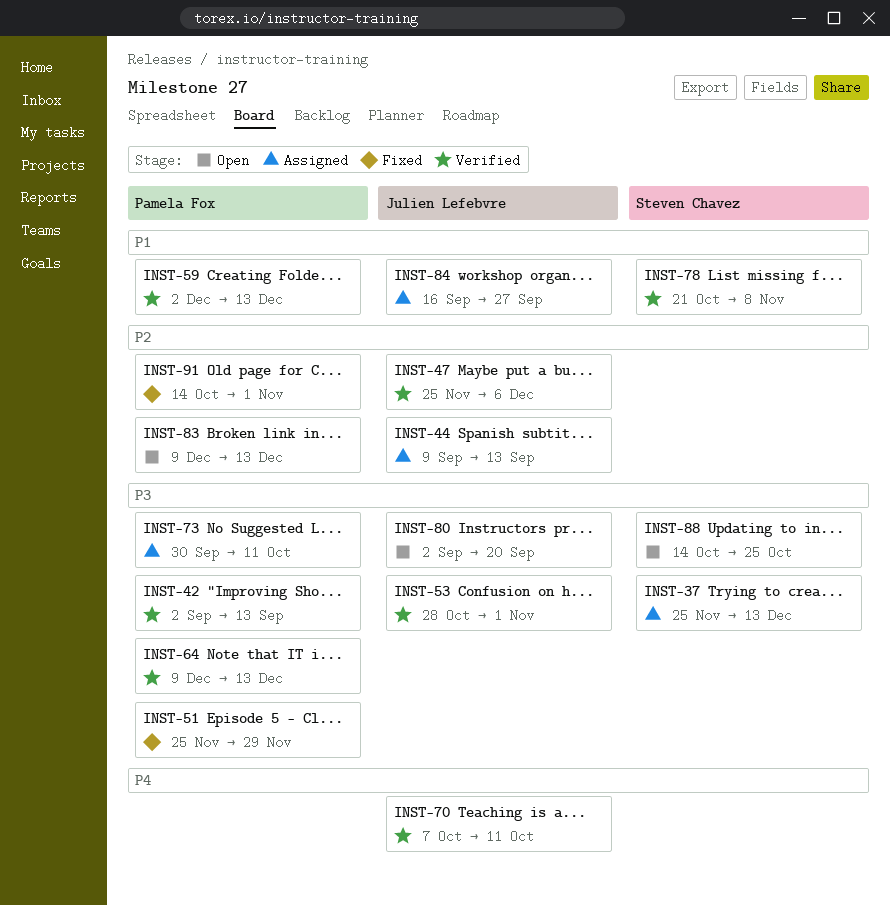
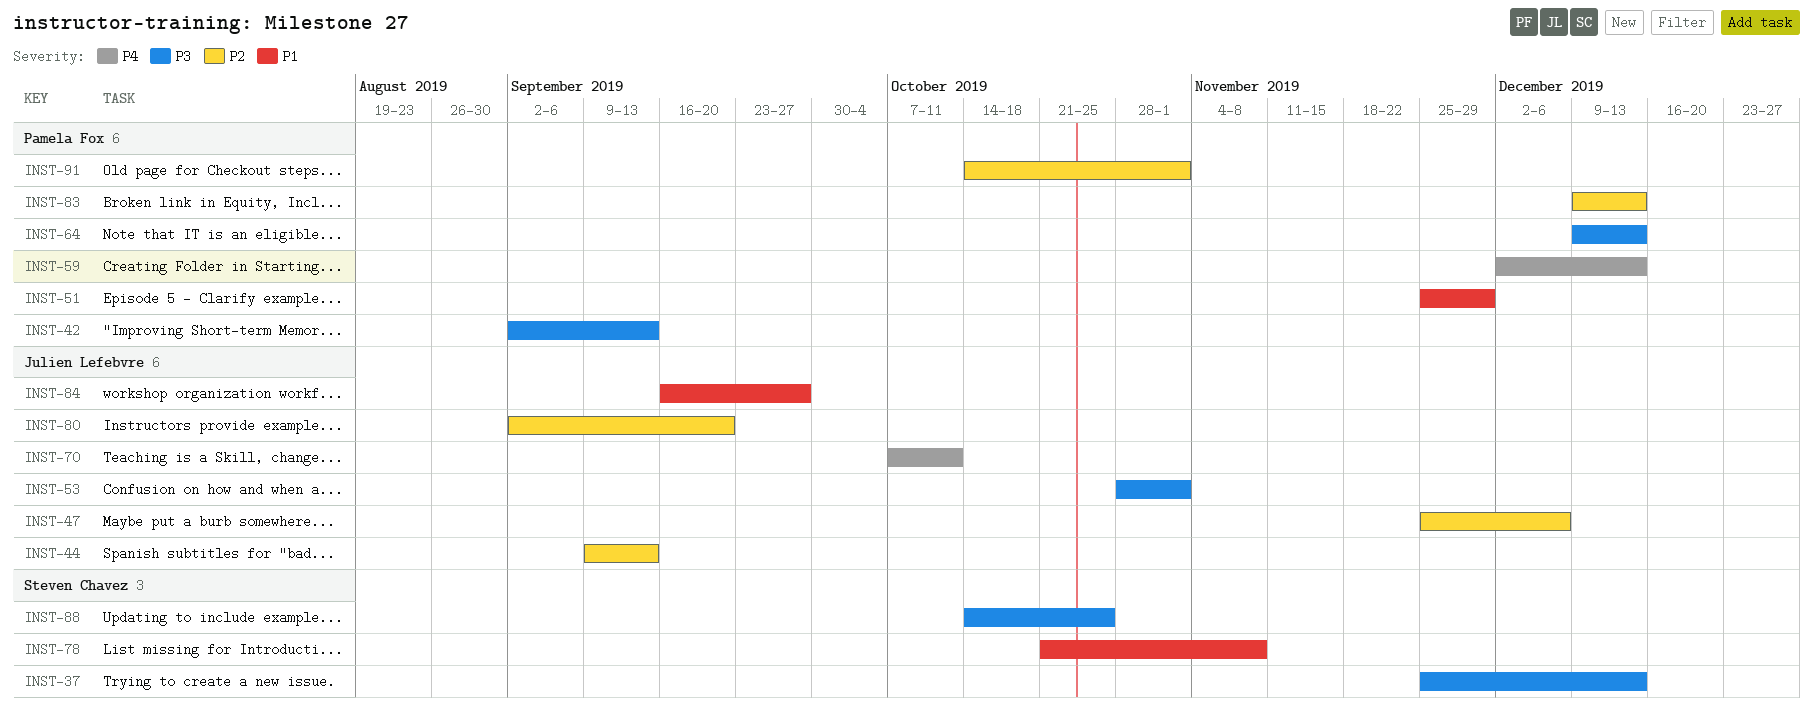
INST-51, priority: P3 -> P1
INST-59, priority: P1 -> P4
INST-73: present -> none
INST-80, priority: P3 -> P2

